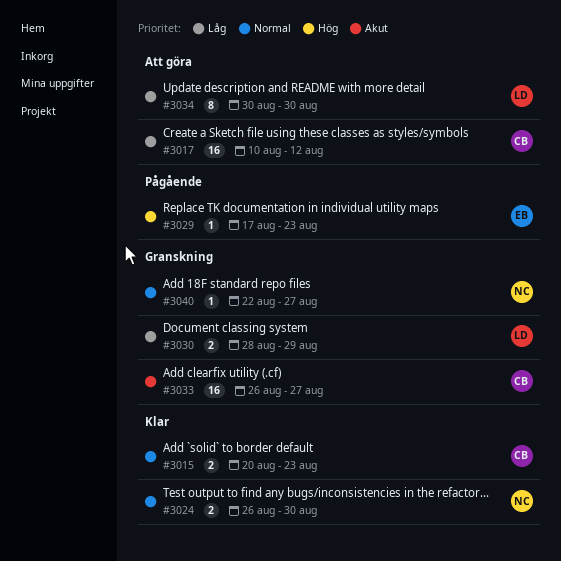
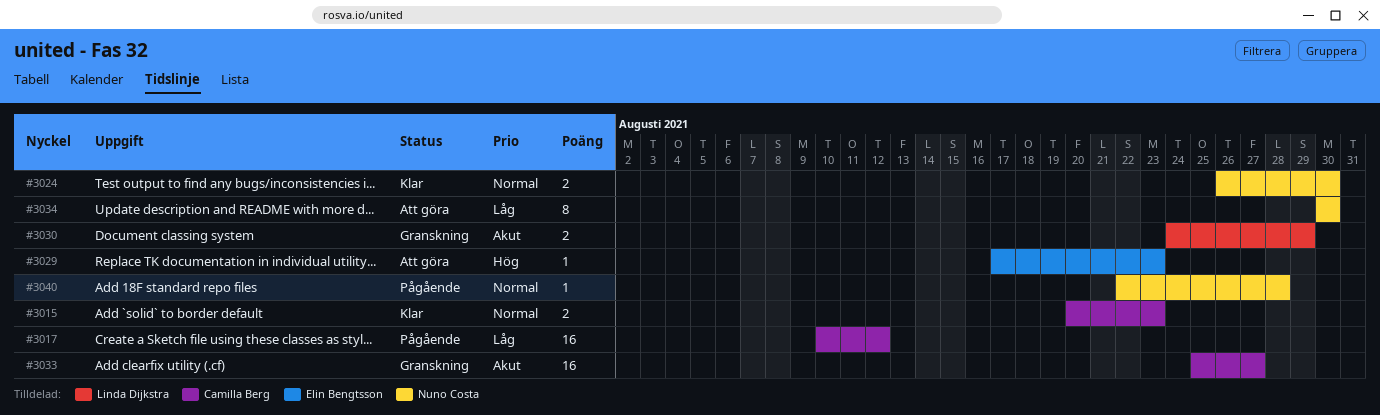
#3017, status: Att göra -> Pågående
#3029, status: Pågående -> Att göra
#3030, priority: Låg -> Akut
#3030, start: Aug 28 -> Aug 24
#3033, start: Aug 26 -> Aug 25
#3034, owner: Linda Dijkstra -> Nuno Costa
#3040, status: Granskning -> Pågående
#3040, due: Aug 27 -> Aug 28

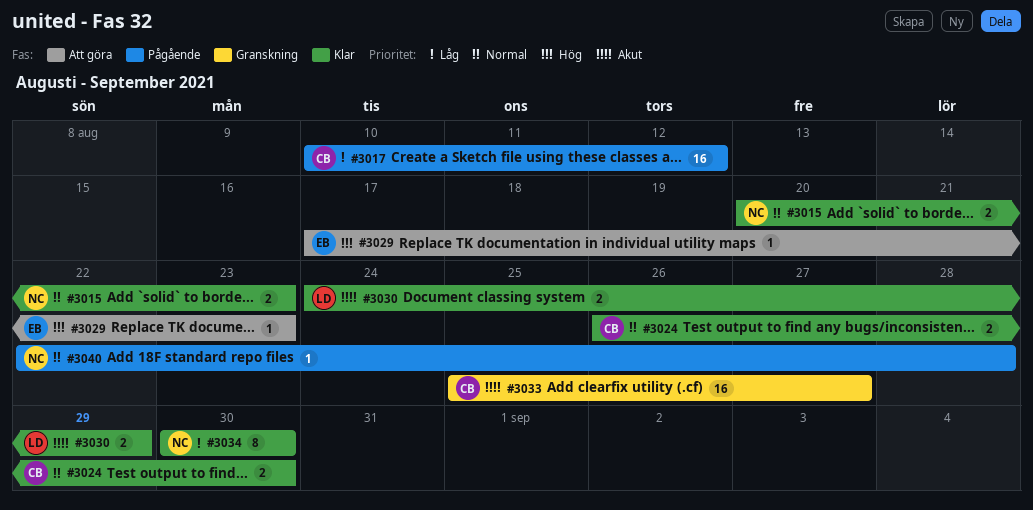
#3015, owner: Camilla Berg -> Nuno Costa
#3024, owner: Nuno Costa -> Camilla Berg
#3030, status: Granskning -> Klar
#3034, status: Att göra -> Klar

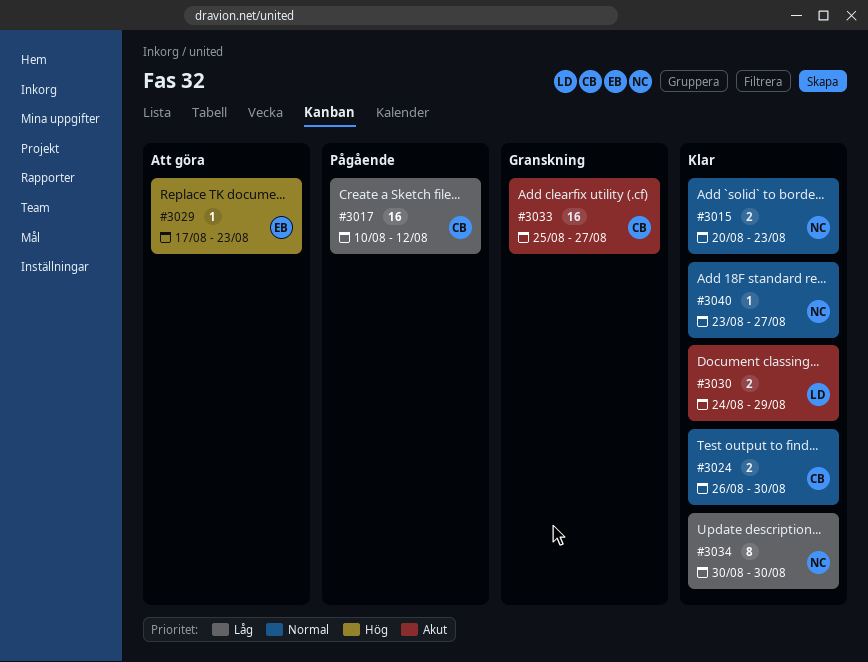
#3040, status: Pågående -> Klar
#3040, start: Aug 22 -> Aug 23
#3040, due: Aug 28 -> Aug 27

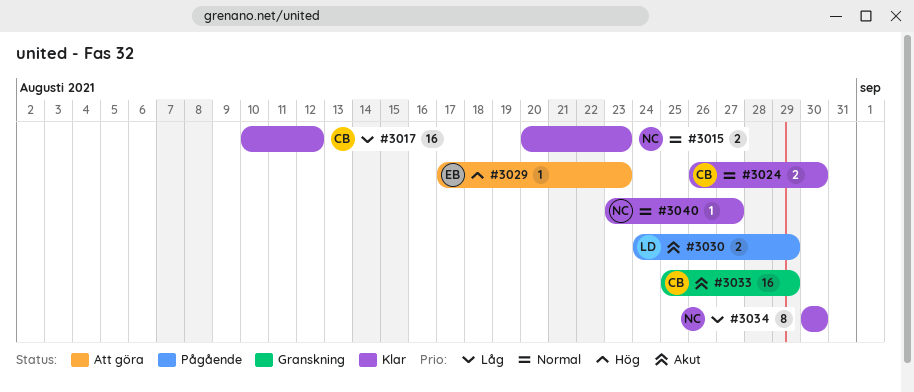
#3017, status: Pågående -> Klar
#3030, status: Klar -> Pågående
#3033, due: Aug 27 -> Aug 29

